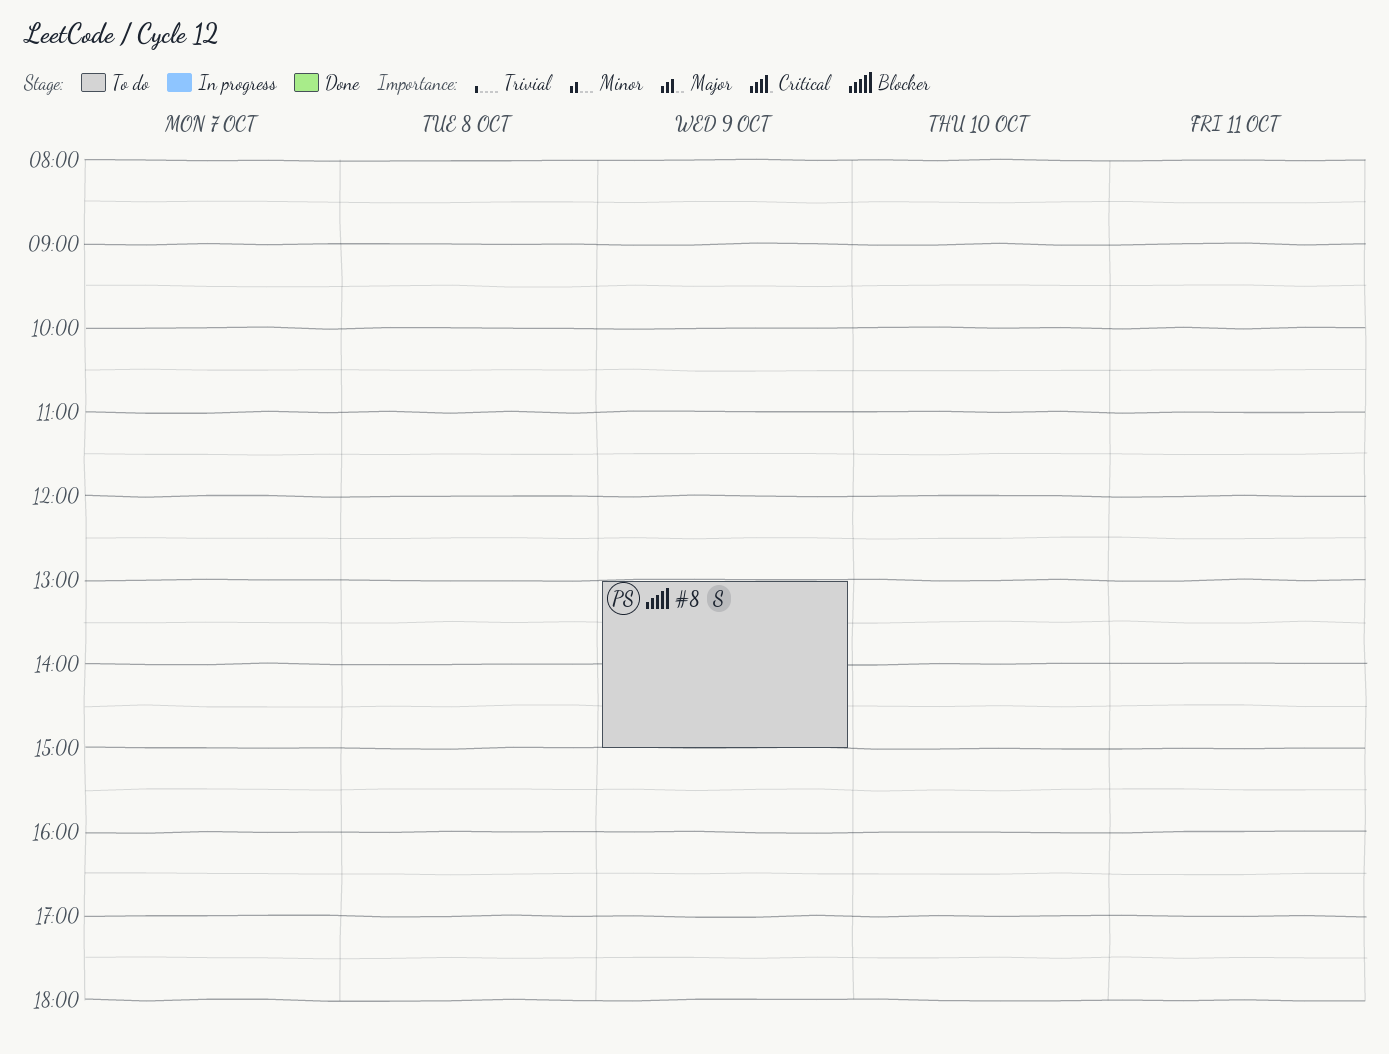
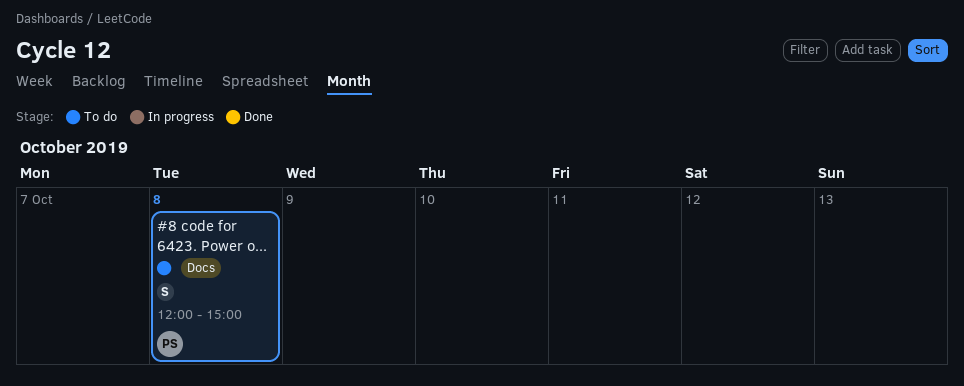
#8, day: Oct 9 -> Oct 8
#8, begins: 13:00 -> 12:00

